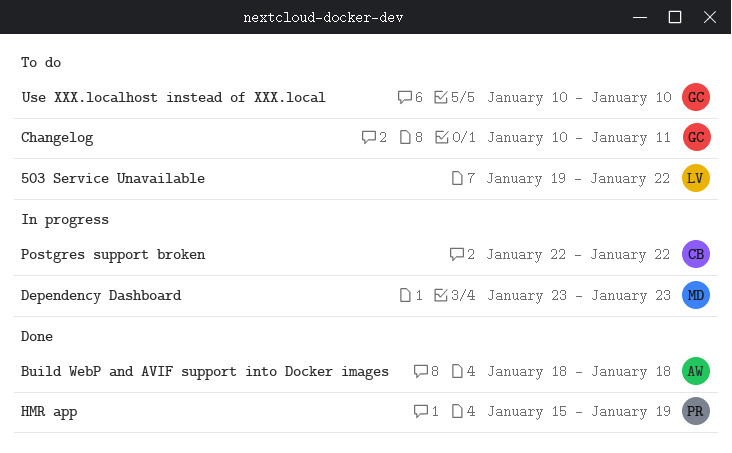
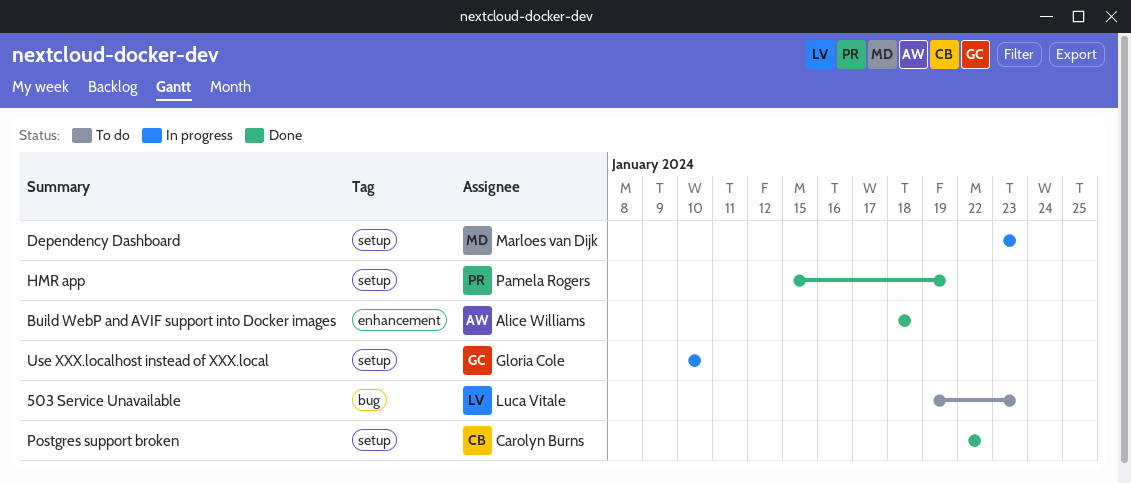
503 Service Unavailable, due: Jan 22 -> Jan 23
Changelog: present -> none
Postgres support broken, status: In progress -> Done
Use XXX.localhost instead of XXX.local, status: To do -> In progress

